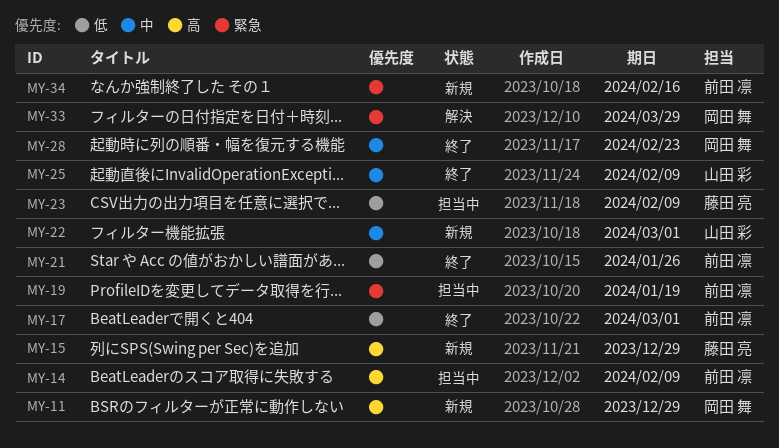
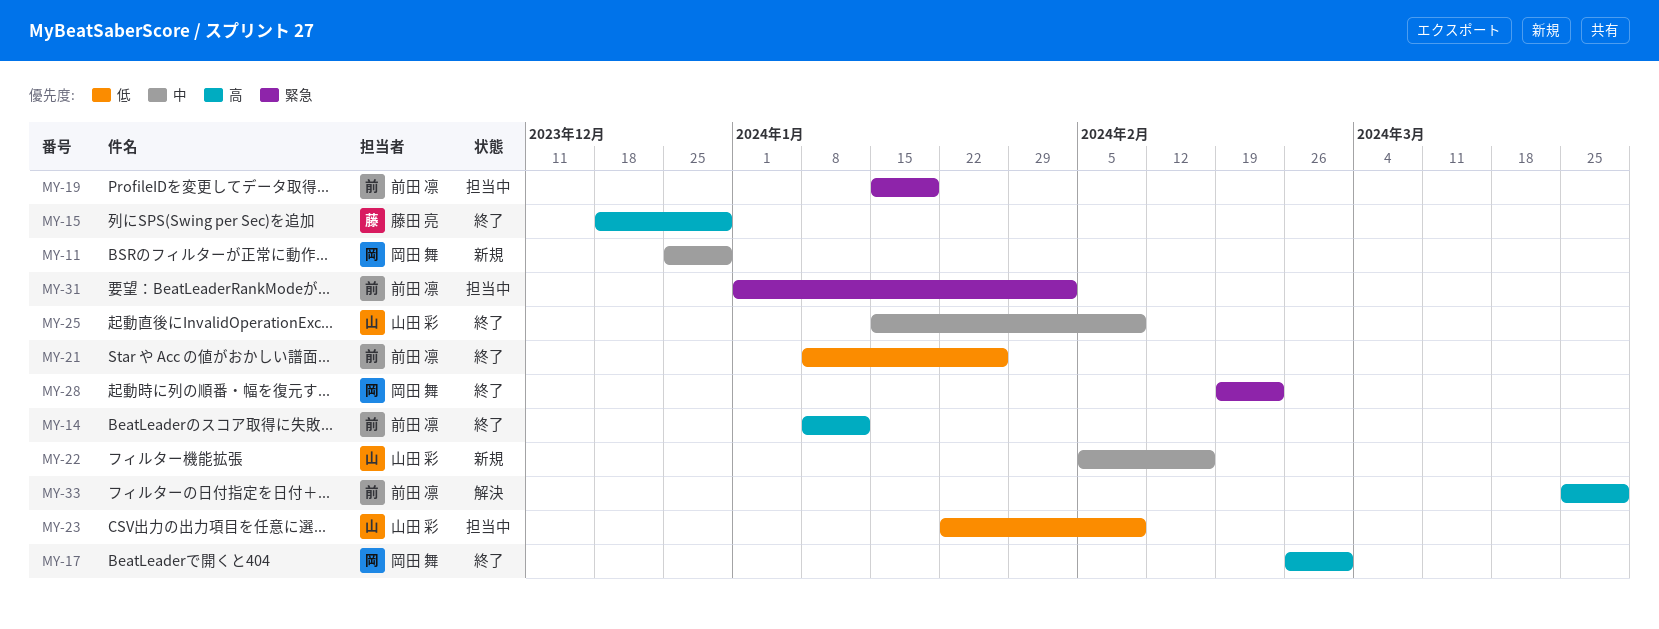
MY-11, priority: 高 -> 中
MY-14, status: 担当中 -> 終了
MY-14, due: Feb 9 -> Jan 12
MY-15, status: 新規 -> 終了
MY-17, owner: 前田 凛 -> 岡田 舞
MY-17, priority: 低 -> 高
MY-22, due: Mar 1 -> Feb 16
MY-23, owner: 藤田 亮 -> 山田 彩
MY-28, priority: 中 -> 緊急
MY-31: none -> present
MY-33, owner: 岡田 舞 -> 前田 凛
MY-33, priority: 緊急 -> 高
MY-34: present -> none

